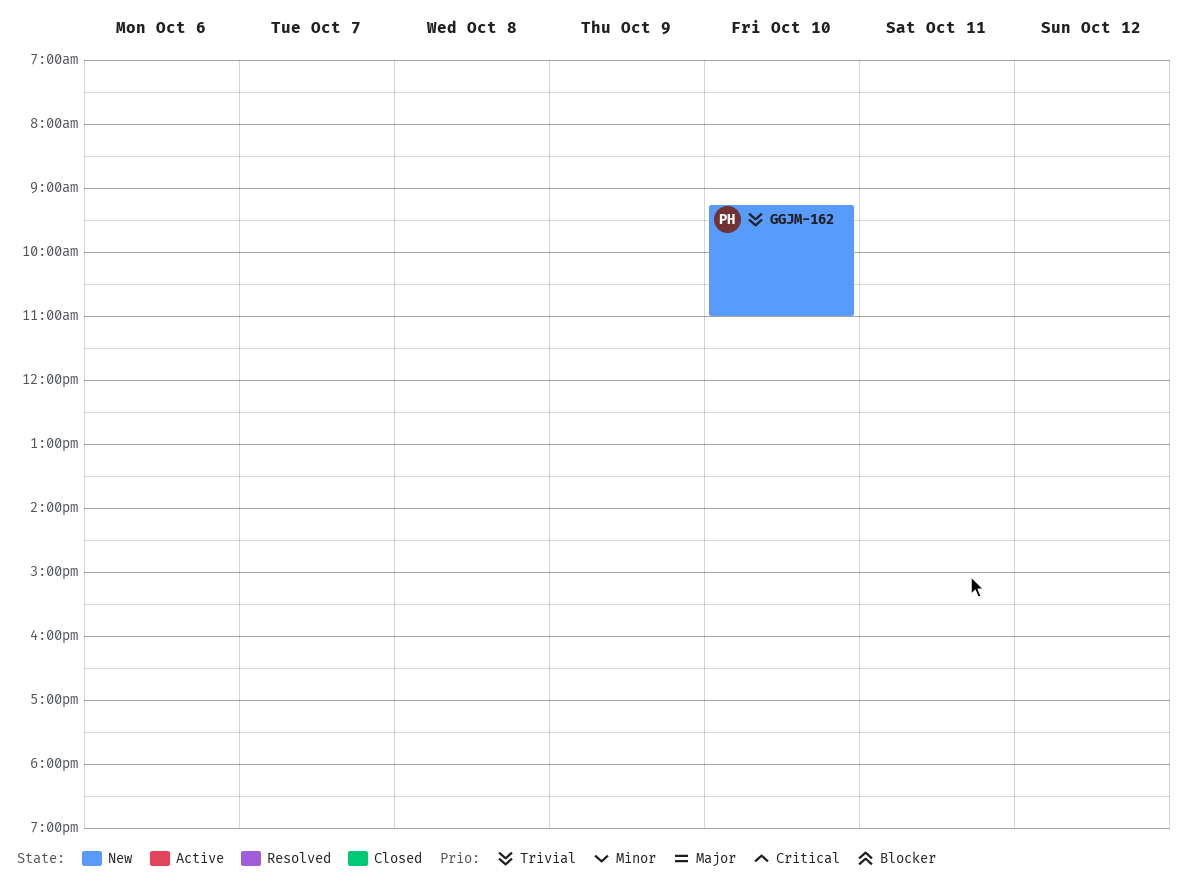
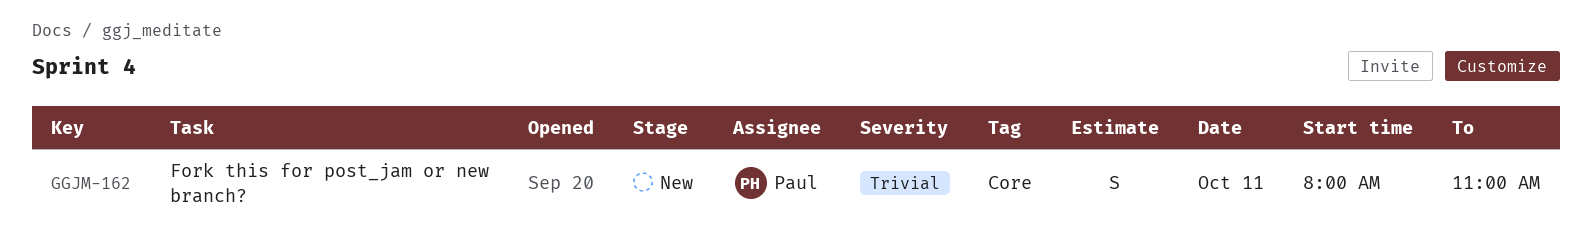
GGJM-162, day: Oct 10 -> Oct 11
GGJM-162, begins: 09:15 -> 08:00

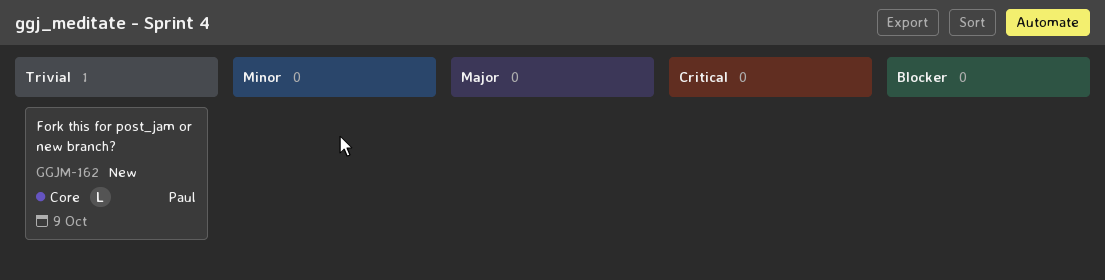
GGJM-162, estimate: S -> L
GGJM-162, day: Oct 11 -> Oct 9

